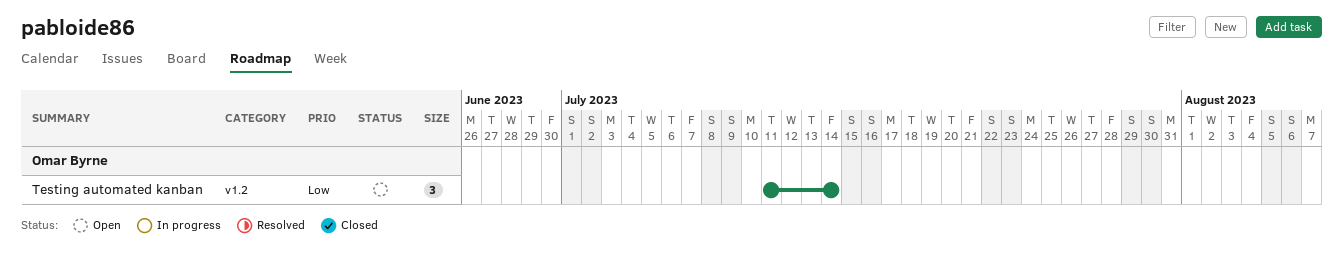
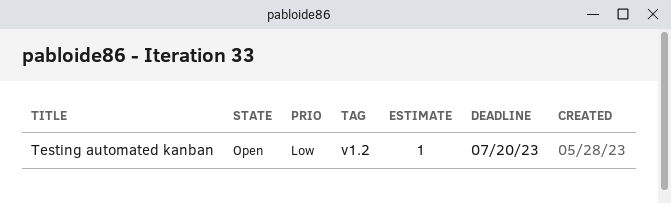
Testing automated kanban, estimate: 3 -> 1
Testing automated kanban, due: Jul 14 -> Jul 20

